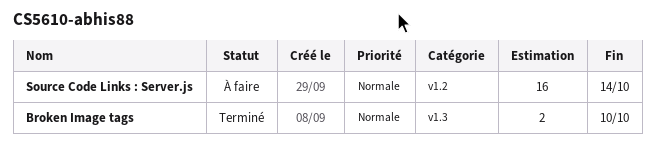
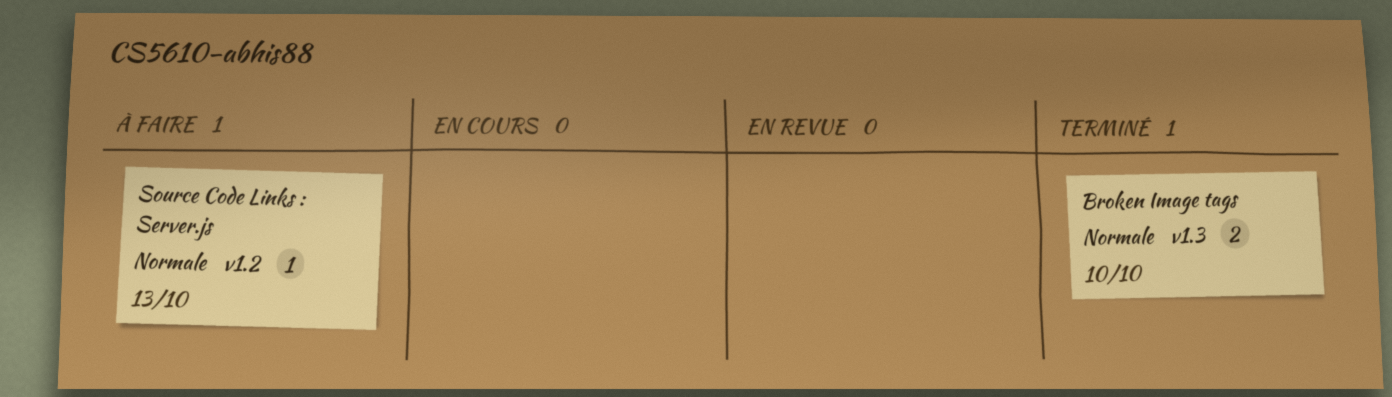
Source Code Links : Server.js, estimate: 16 -> 1
Source Code Links : Server.js, due: Oct 14 -> Oct 13

